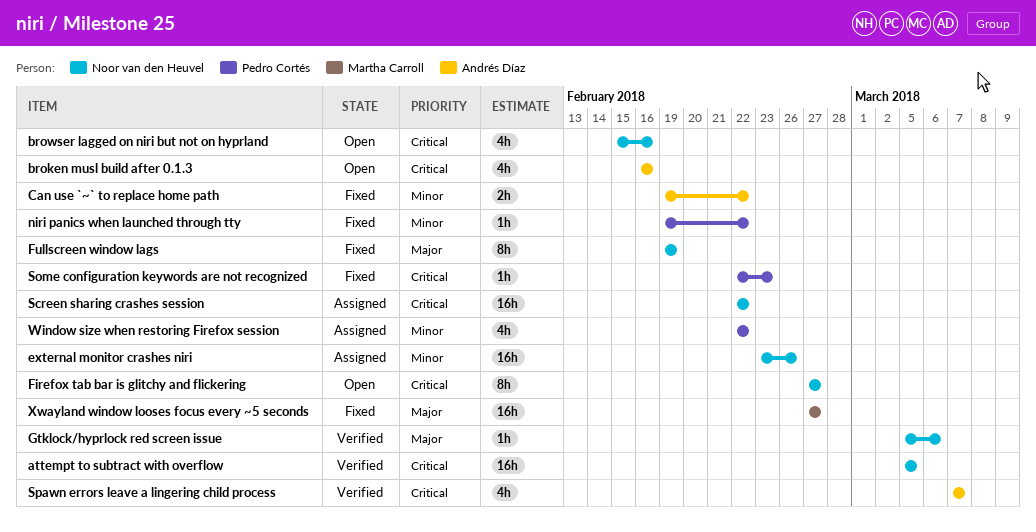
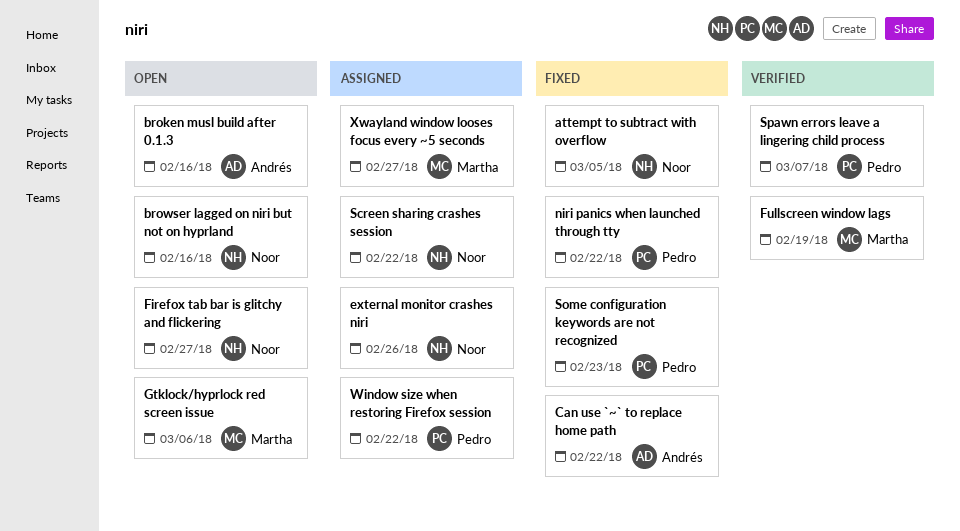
attempt to subtract with overflow, status: Verified -> Fixed
Fullscreen window lags, status: Fixed -> Verified
Fullscreen window lags, owner: Noor van den Heuvel -> Martha Carroll
Gtklock/hyprlock red screen issue, status: Verified -> Open
Gtklock/hyprlock red screen issue, owner: Noor van den Heuvel -> Martha Carroll
Spawn errors leave a lingering child process, owner: Andrés Díaz -> Pedro Cortés
Xwayland window looses focus every ~5 seconds, status: Fixed -> Assigned

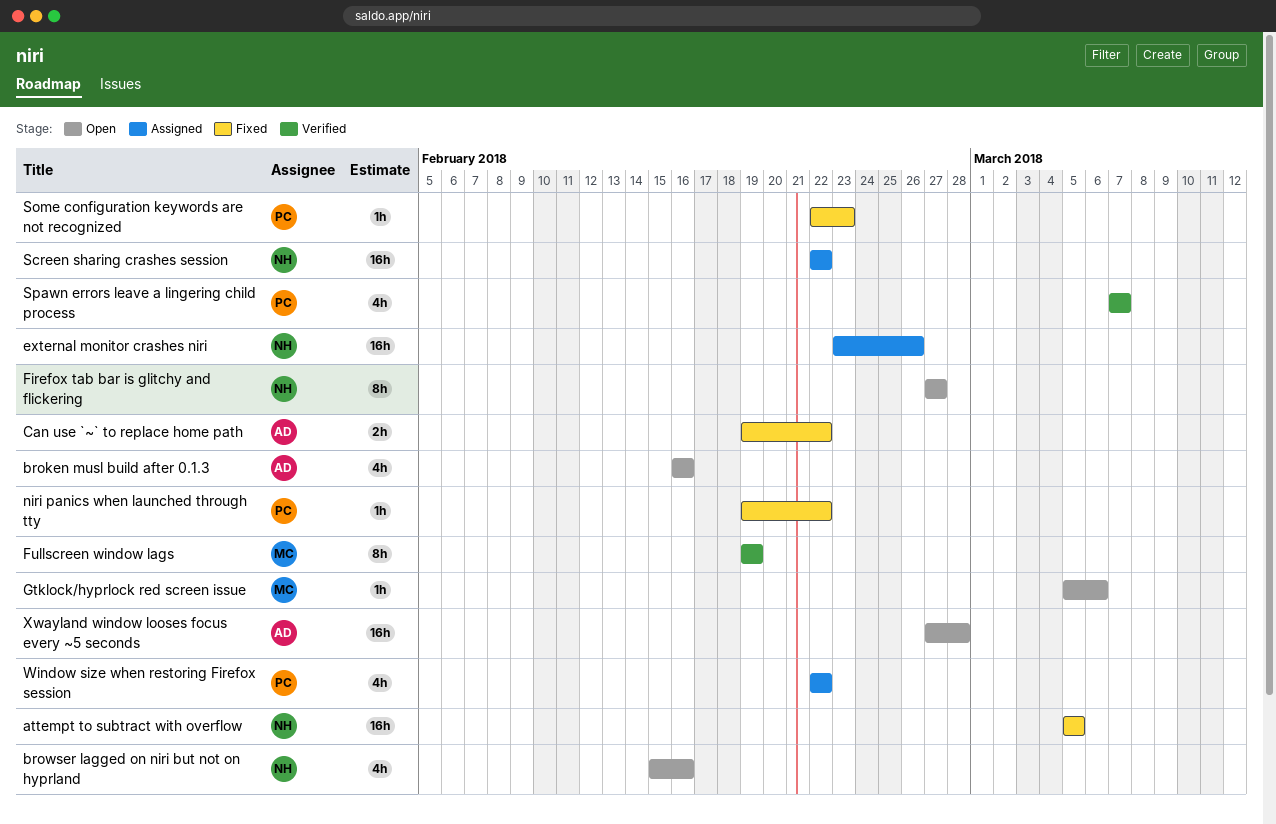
Xwayland window looses focus every ~5 seconds, status: Assigned -> Open
Xwayland window looses focus every ~5 seconds, owner: Martha -> Andrés
Xwayland window looses focus every ~5 seconds, due: Feb 27 -> Feb 28

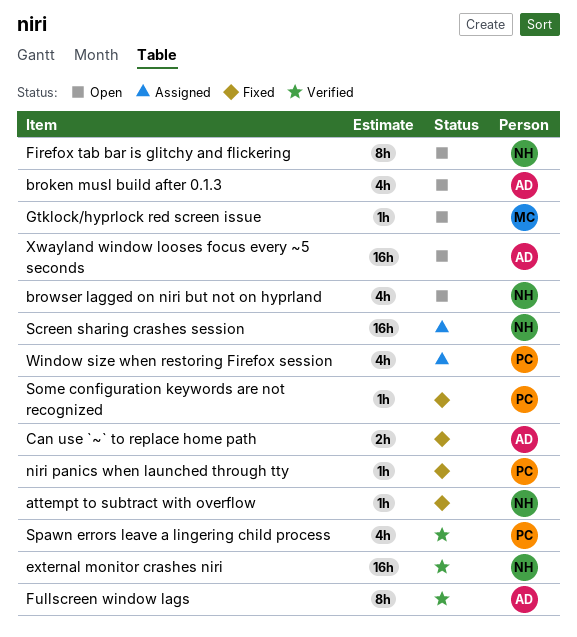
attempt to subtract with overflow, estimate: 16h -> 1h
external monitor crashes niri, status: Assigned -> Verified
Fullscreen window lags, owner: MC -> AD

